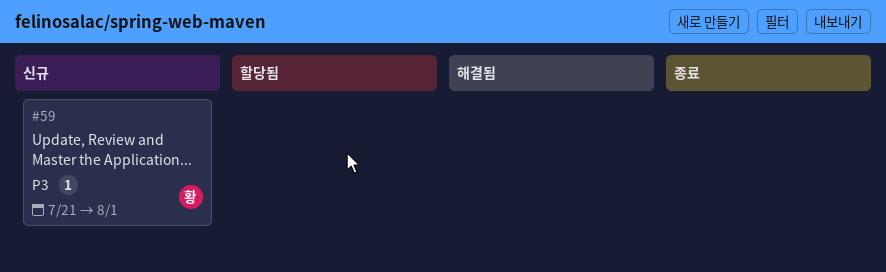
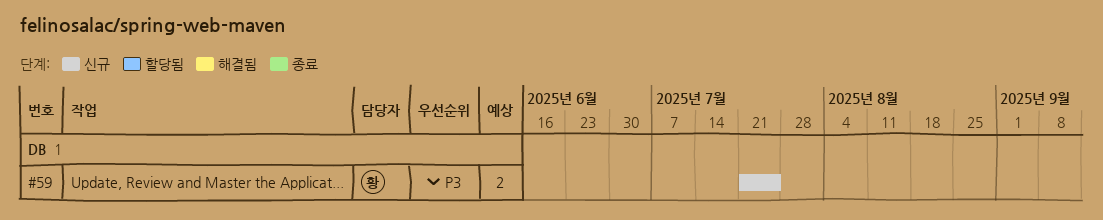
#59, estimate: 1 -> 2
#59, due: Aug 1 -> Jul 25

